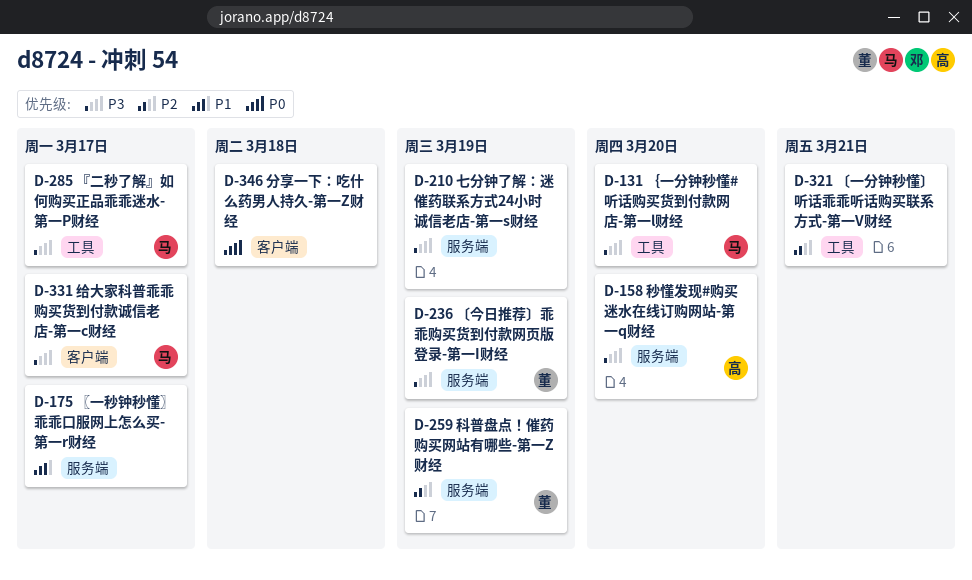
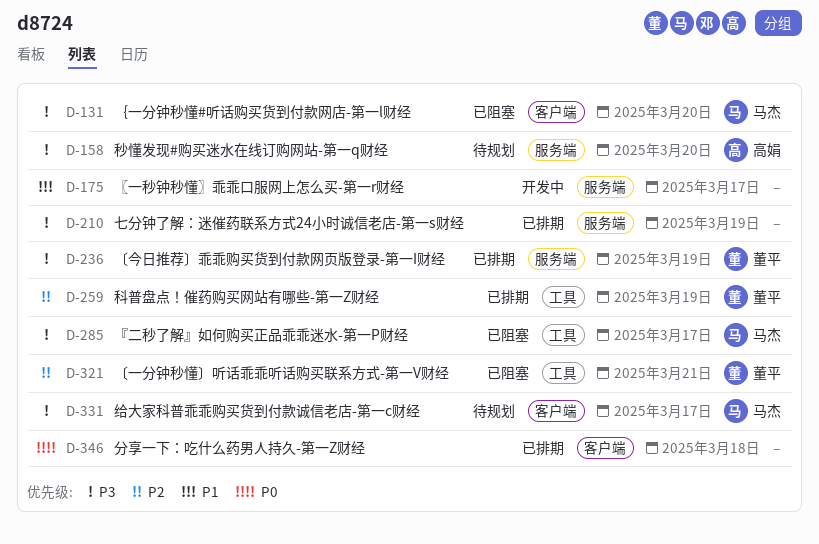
D-131, label: 工具 -> 客户端
D-259, label: 服务端 -> 工具
D-321, owner: none -> 董平

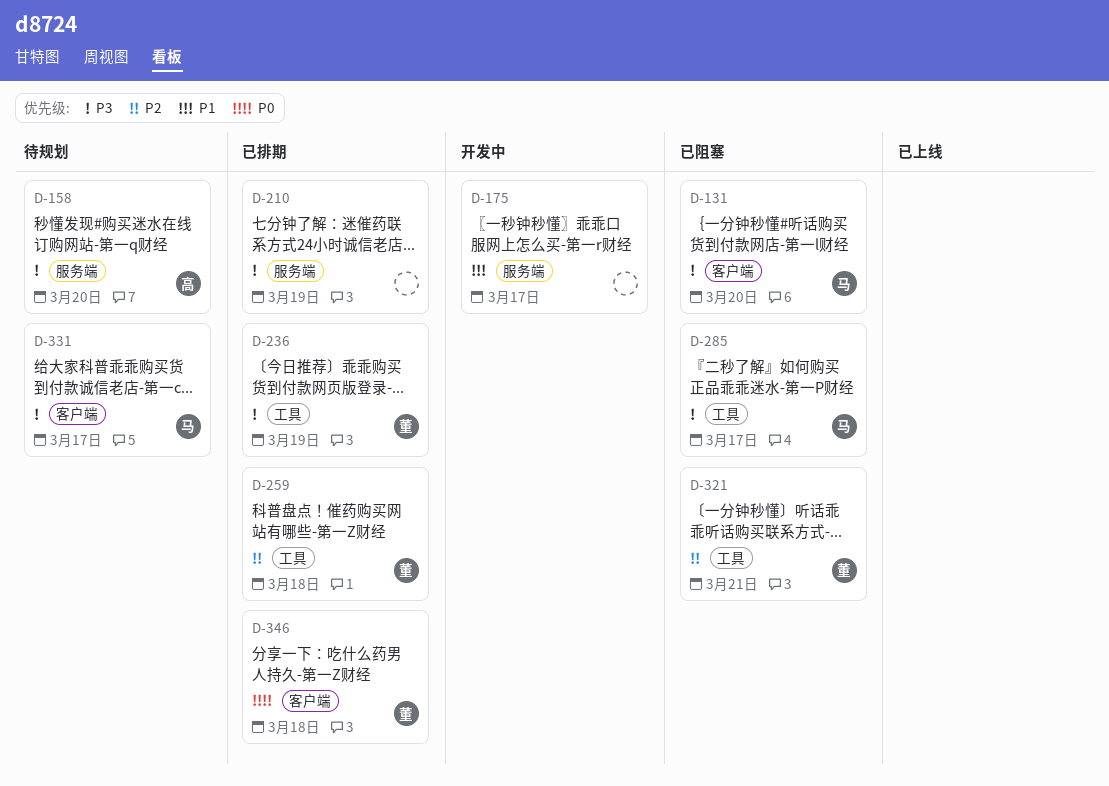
D-236, label: 服务端 -> 工具
D-259, due: Mar 19 -> Mar 18
D-346, owner: none -> 董平

